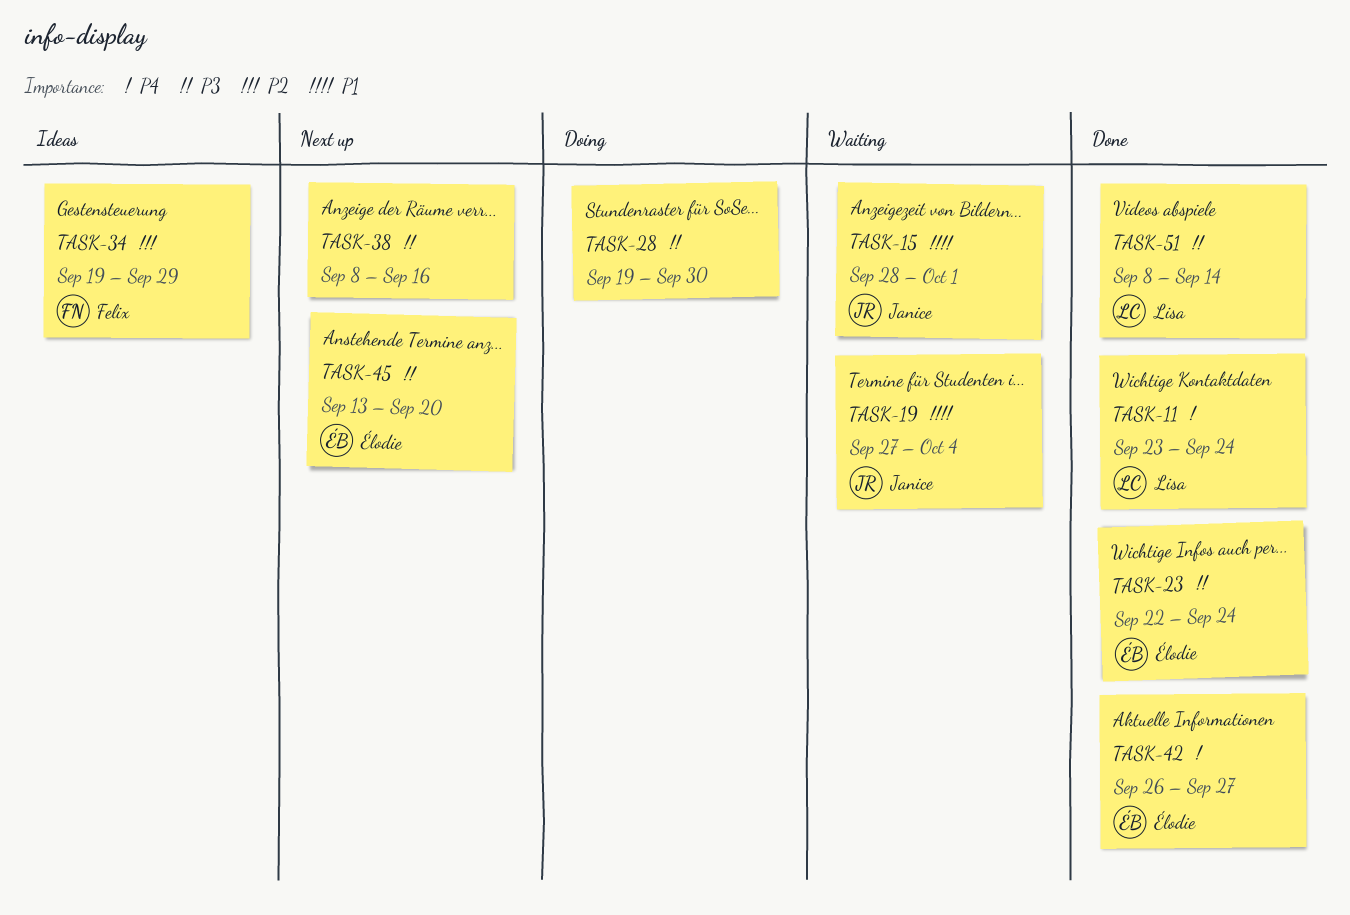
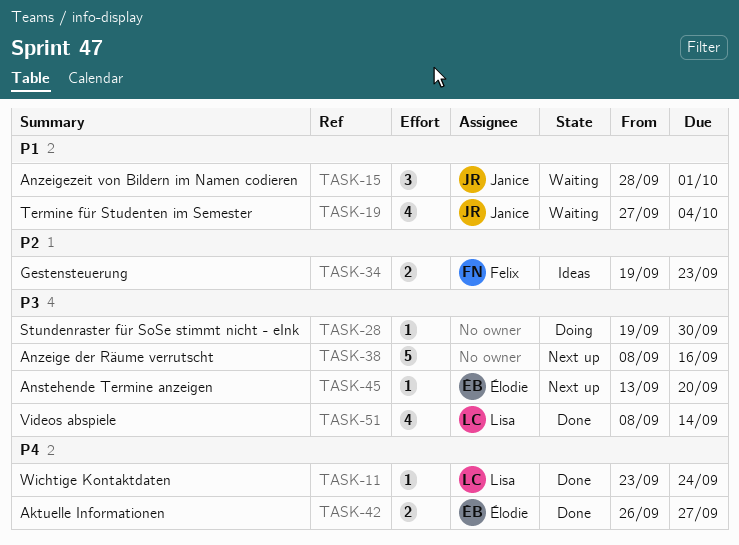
TASK-23: present -> none
TASK-34, due: Sep 29 -> Sep 23

